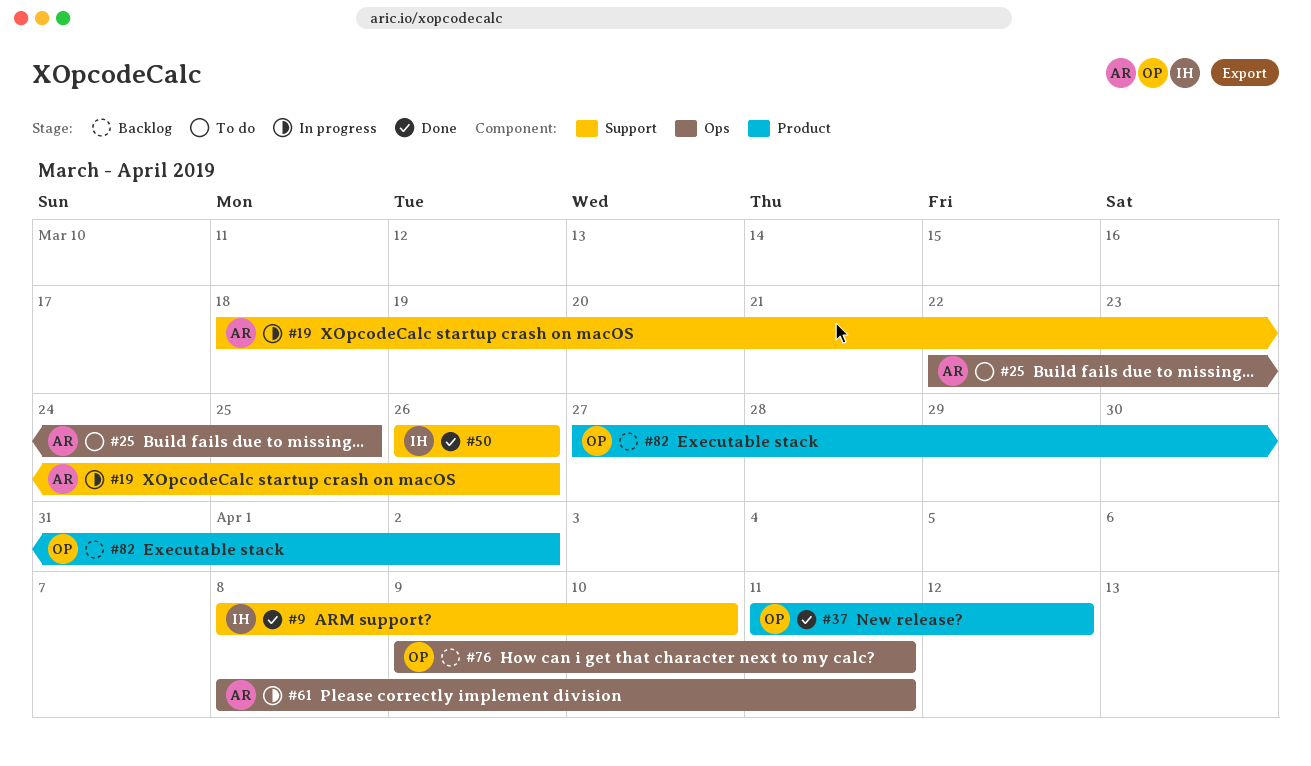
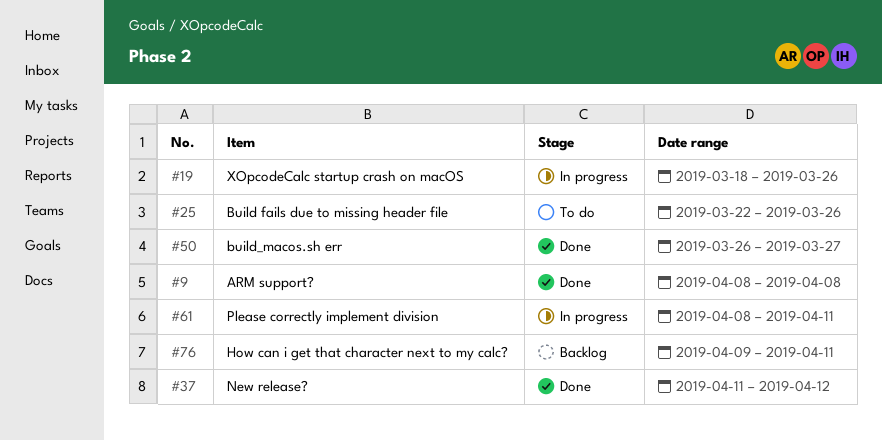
#9, due: Apr 10 -> Apr 8
#25, due: Mar 25 -> Mar 26
#50, due: Mar 26 -> Mar 27
#82: present -> none

